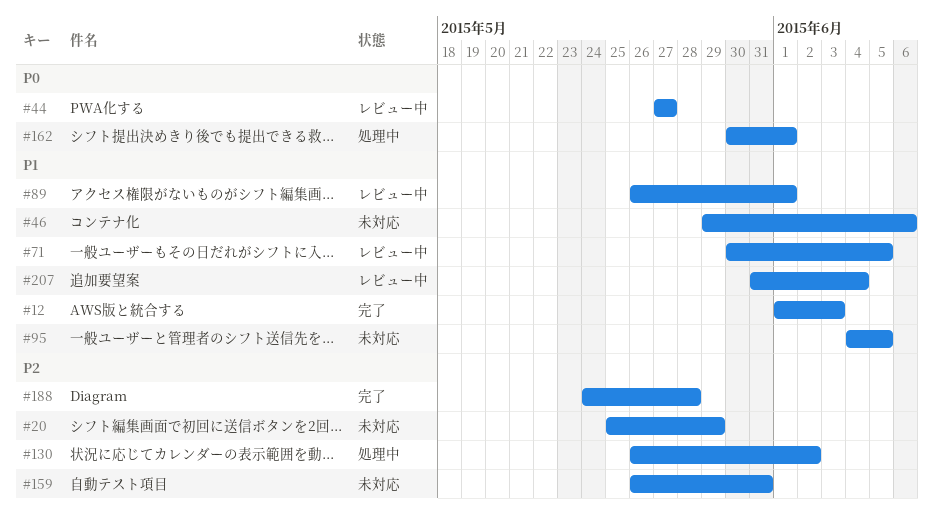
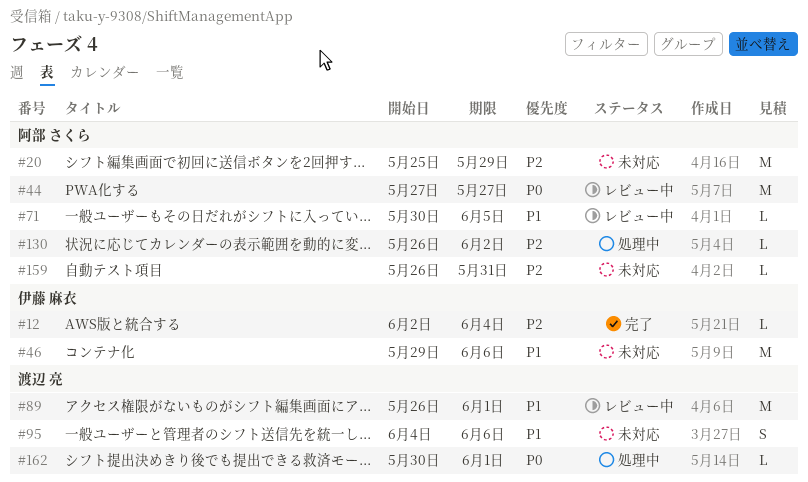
#12, priority: P1 -> P2
#12, start: Jun 1 -> Jun 2
#12, due: Jun 3 -> Jun 4
#95, due: Jun 5 -> Jun 6
#188: present -> none
#207: present -> none

